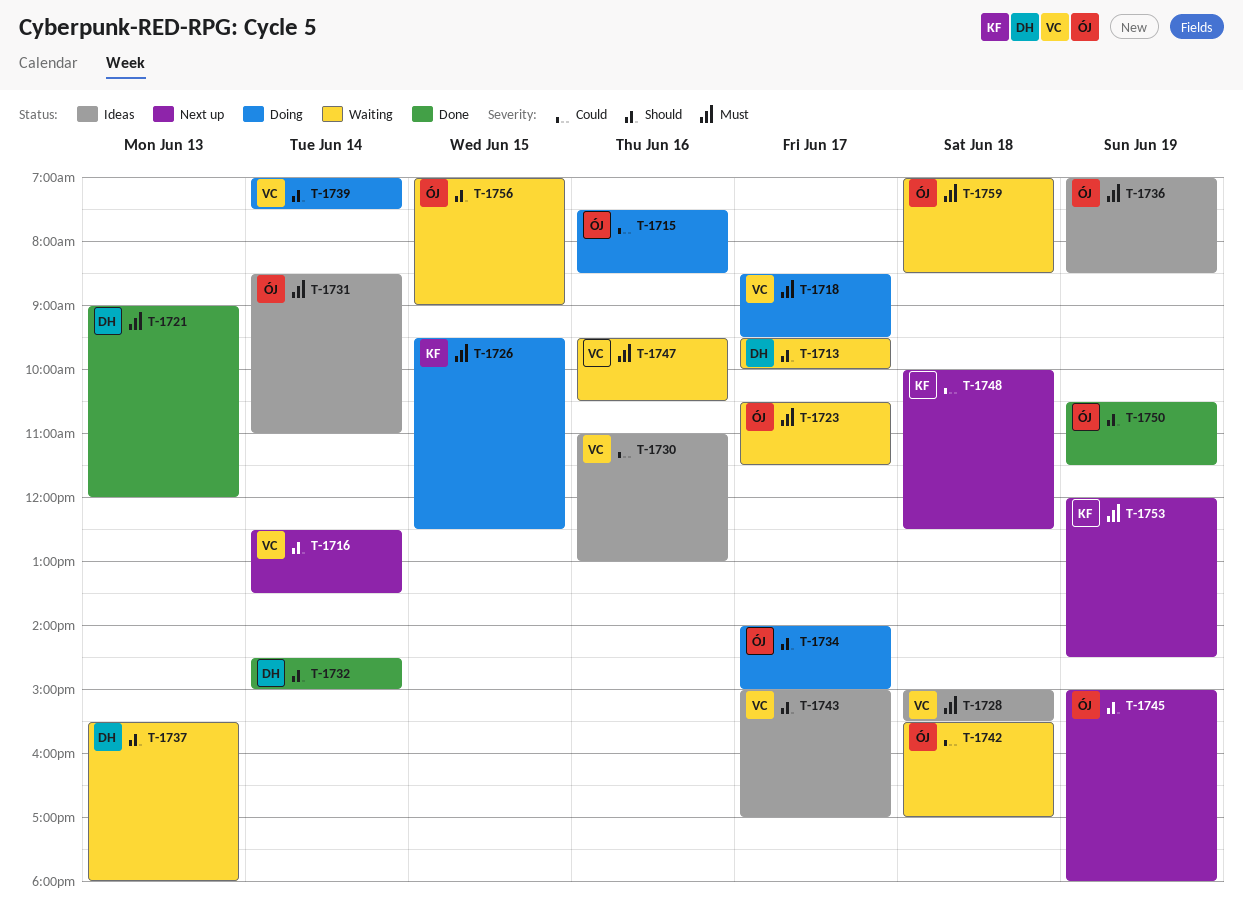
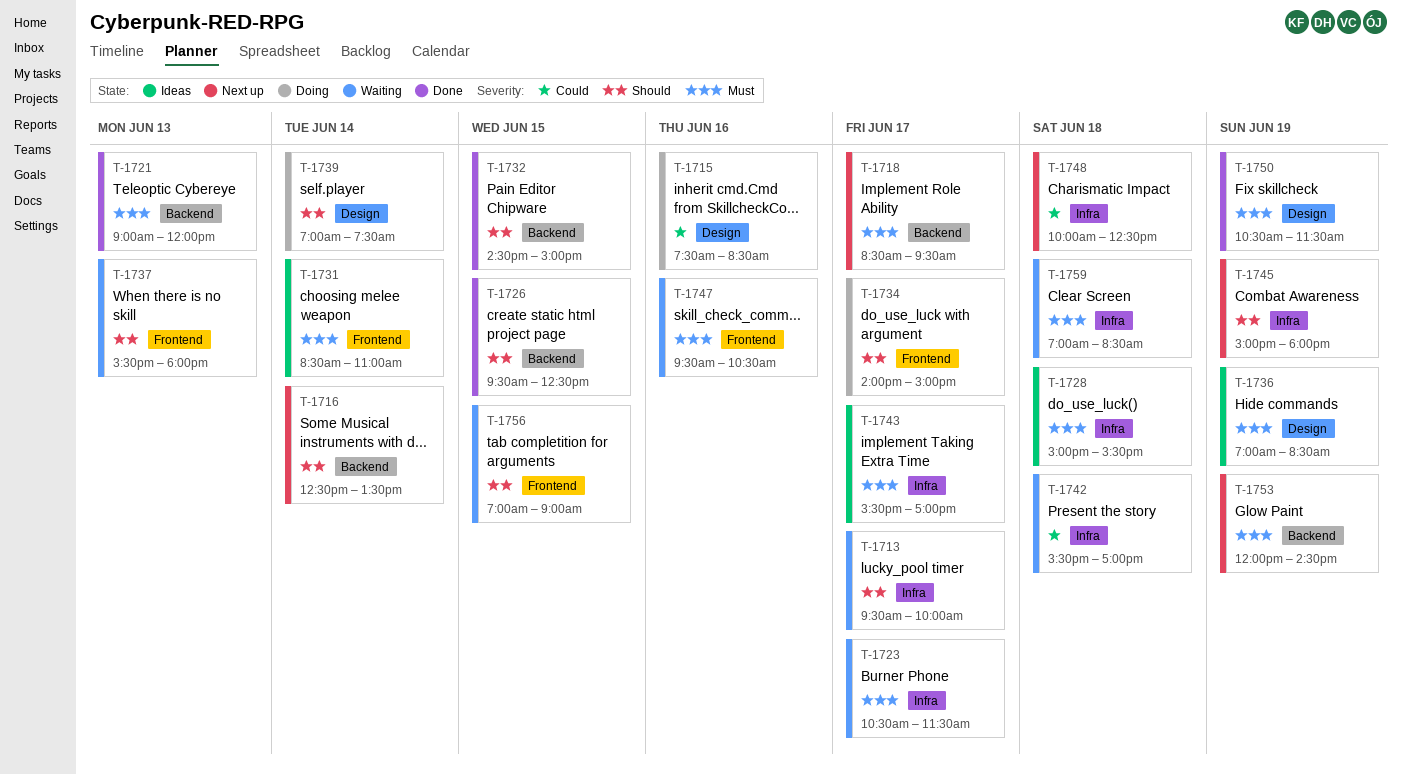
T-1718, status: Doing -> Next up
T-1726, status: Doing -> Done
T-1726, priority: Must -> Should
T-1730: present -> none
T-1732, day: Jun 14 -> Jun 15
T-1743, priority: Should -> Must
T-1743, begins: 15:00 -> 15:30
T-1750, priority: Should -> Must

